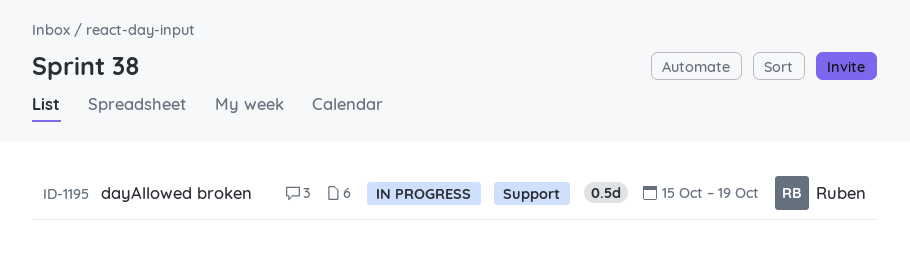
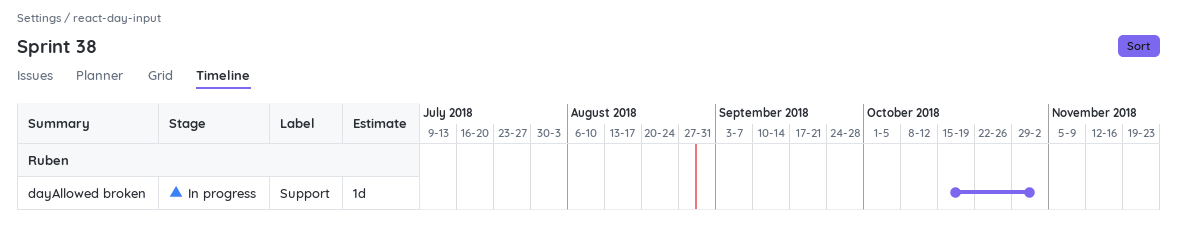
dayAllowed broken, estimate: 0.5d -> 1d
dayAllowed broken, due: Oct 19 -> Nov 2

